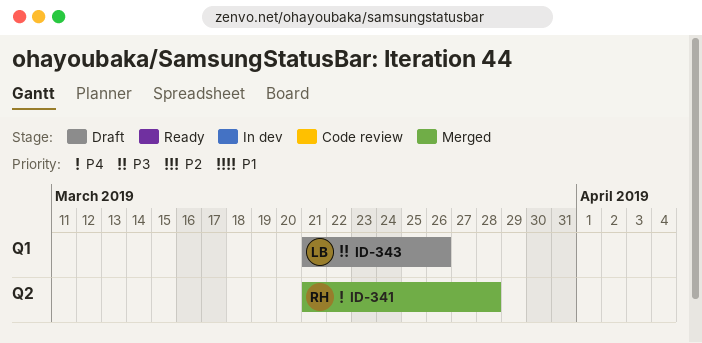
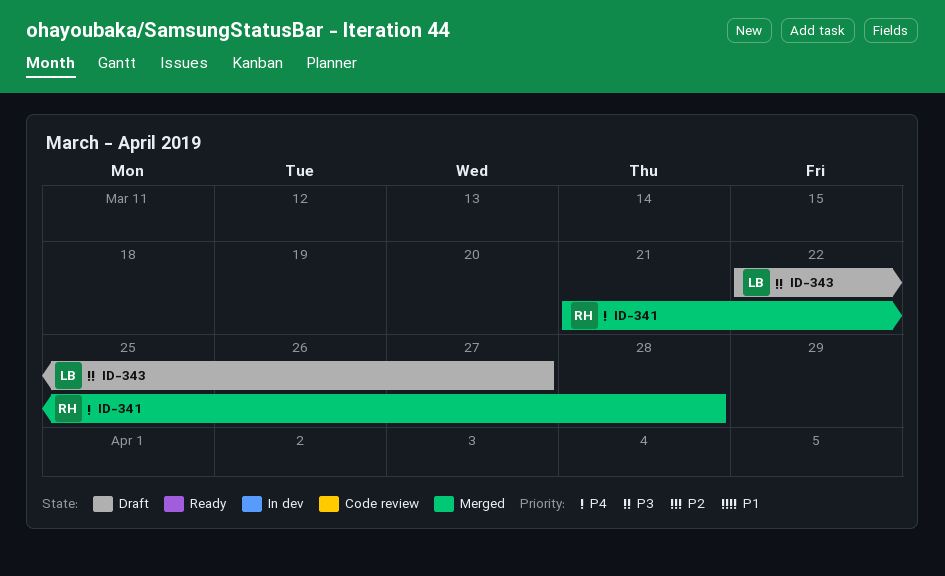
ID-343, start: Mar 21 -> Mar 22
ID-343, due: Mar 26 -> Mar 27

